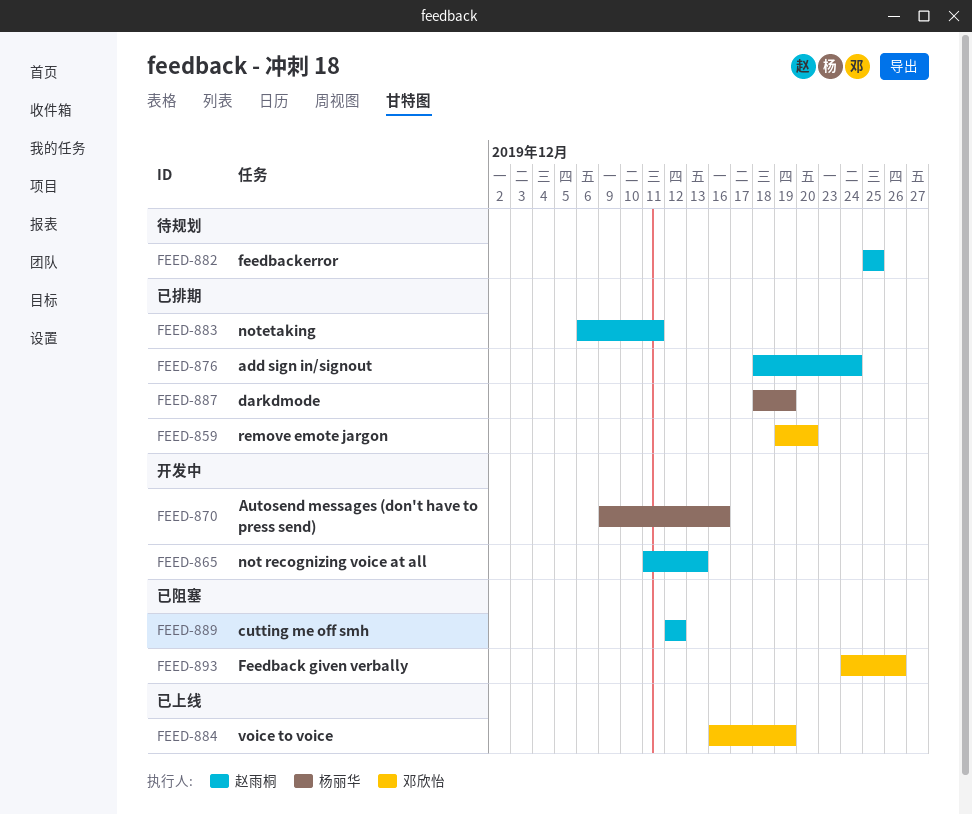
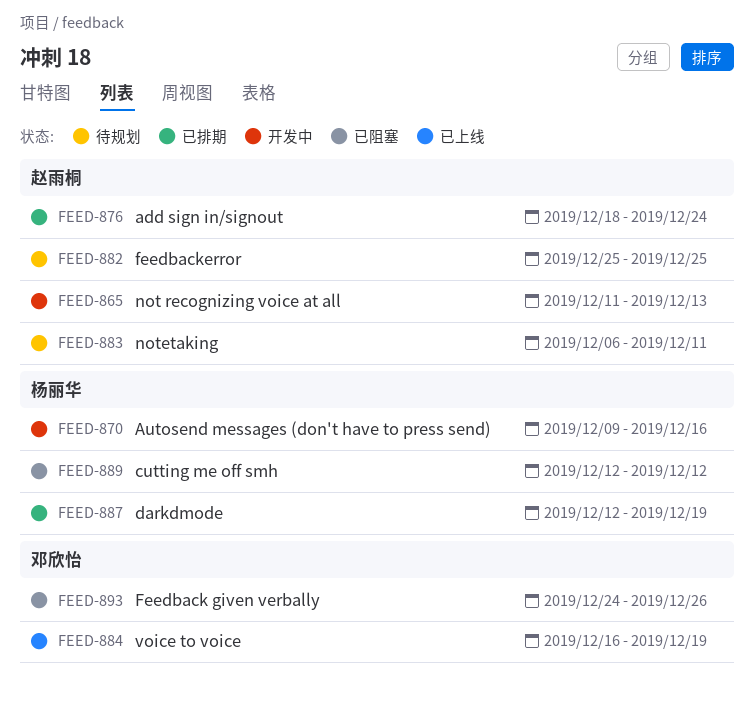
FEED-859: present -> none
FEED-883, status: 已排期 -> 待规划
FEED-887, start: Dec 18 -> Dec 12
FEED-889, owner: 赵雨桐 -> 杨丽华

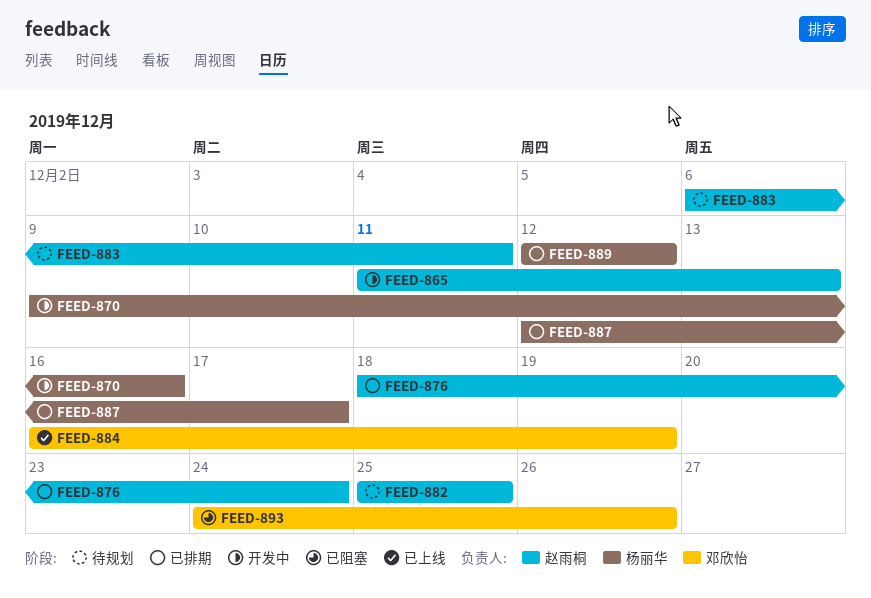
FEED-887, due: Dec 19 -> Dec 17
FEED-889, status: 已阻塞 -> 已排期

